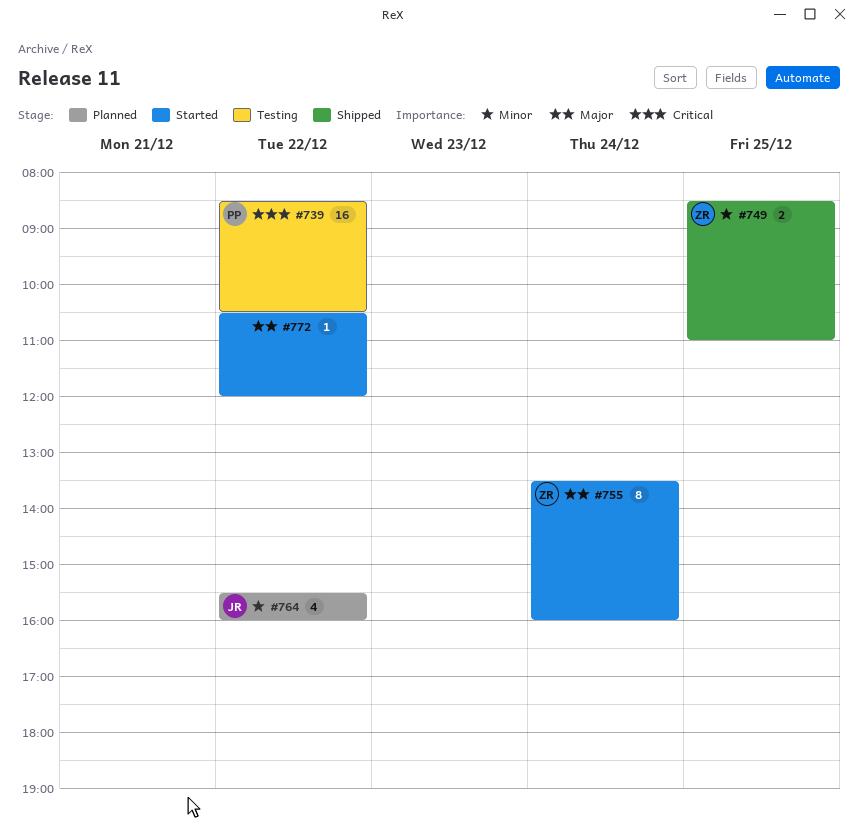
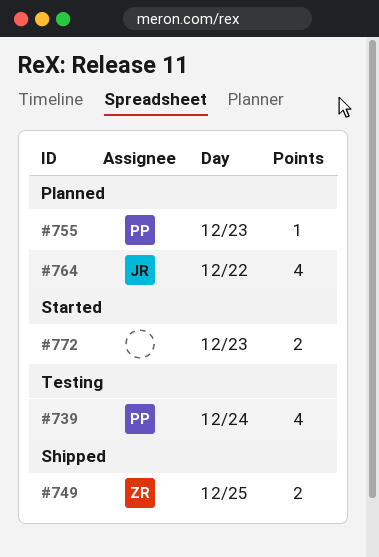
#739, estimate: 16 -> 4
#739, day: Dec 22 -> Dec 24
#755, status: Started -> Planned
#755, owner: ZR -> PP
#755, estimate: 8 -> 1
#755, day: Dec 24 -> Dec 23
#772, estimate: 1 -> 2
#772, day: Dec 22 -> Dec 23

